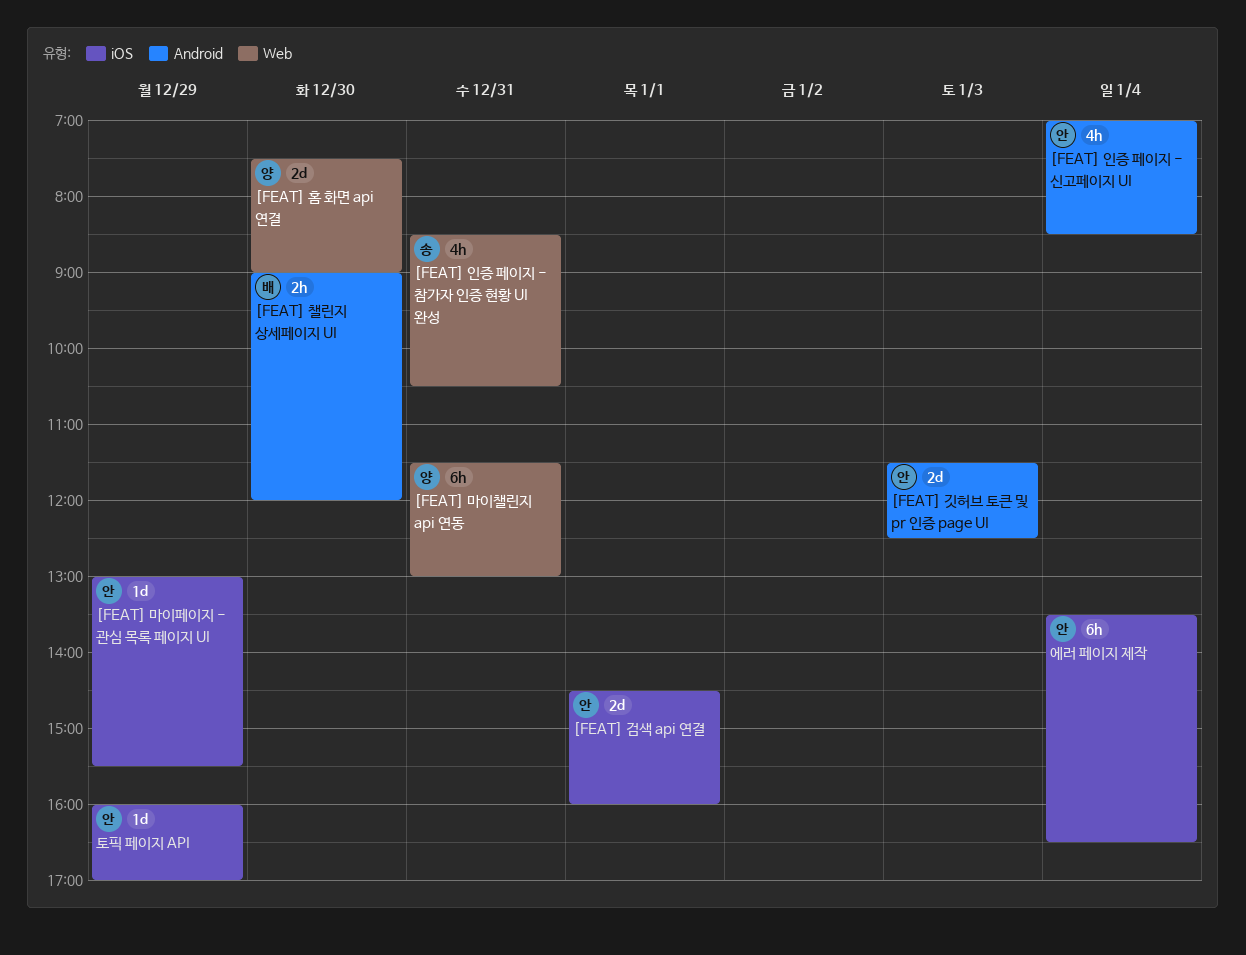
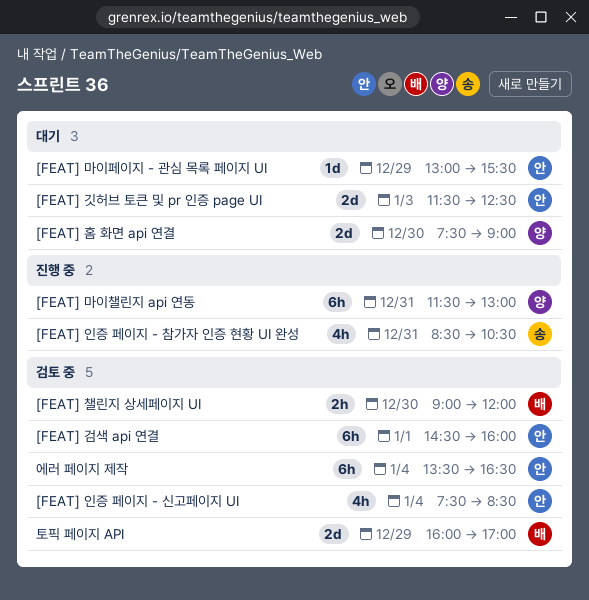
[FEAT] 검색 api 연결, estimate: 2d -> 6h
[FEAT] 인증 페이지 - 신고페이지 UI, begins: 07:00 -> 07:30
토픽 페이지 API, owner: 안 -> 배
토픽 페이지 API, estimate: 1d -> 2d

